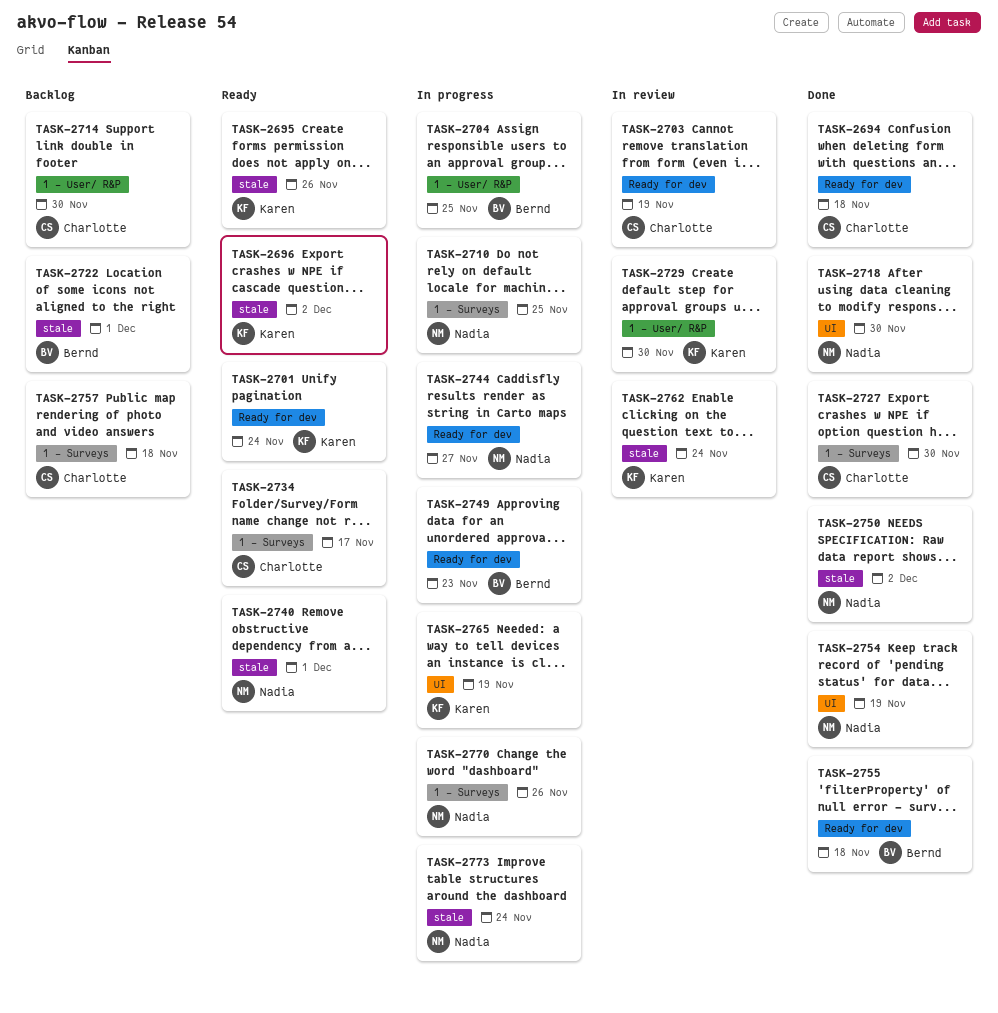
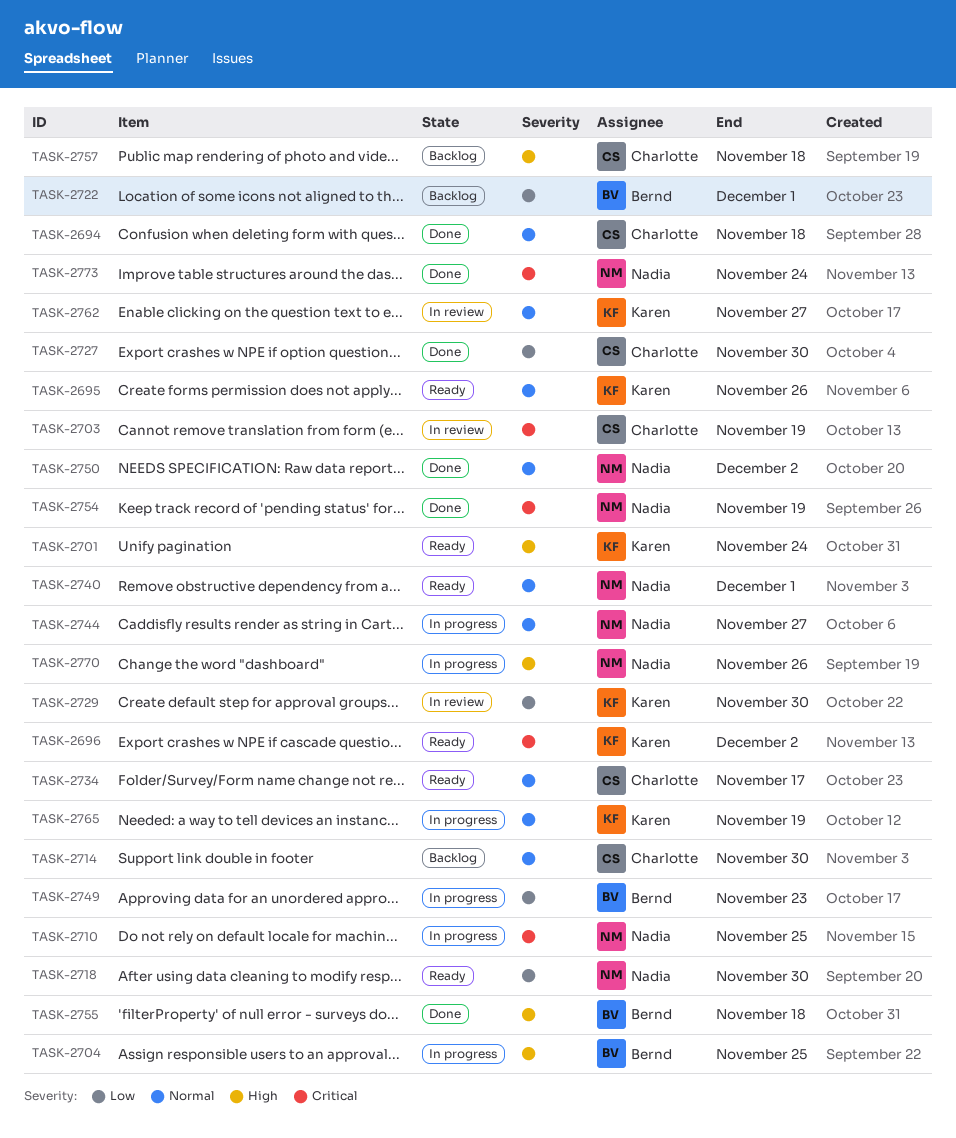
TASK-2718, status: Done -> Ready
TASK-2762, due: Nov 24 -> Nov 27
TASK-2773, status: In progress -> Done

